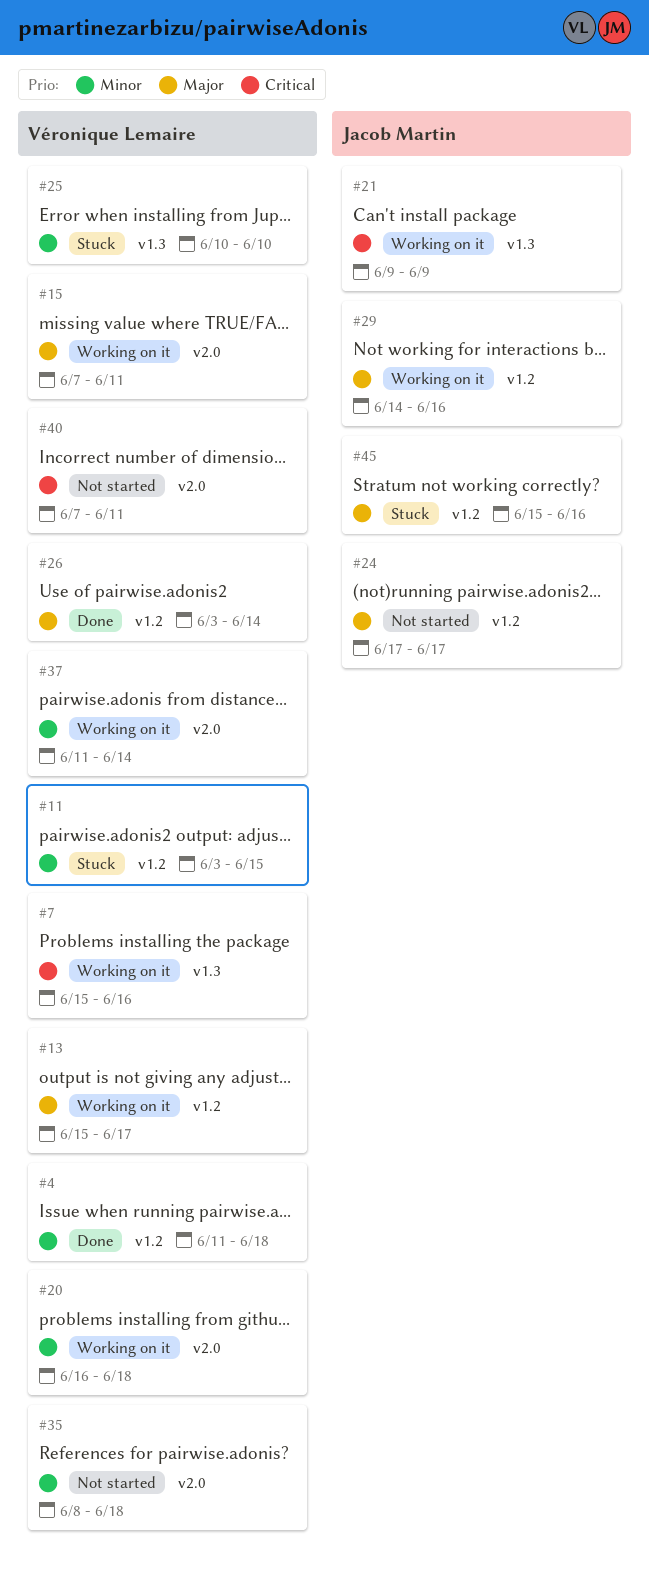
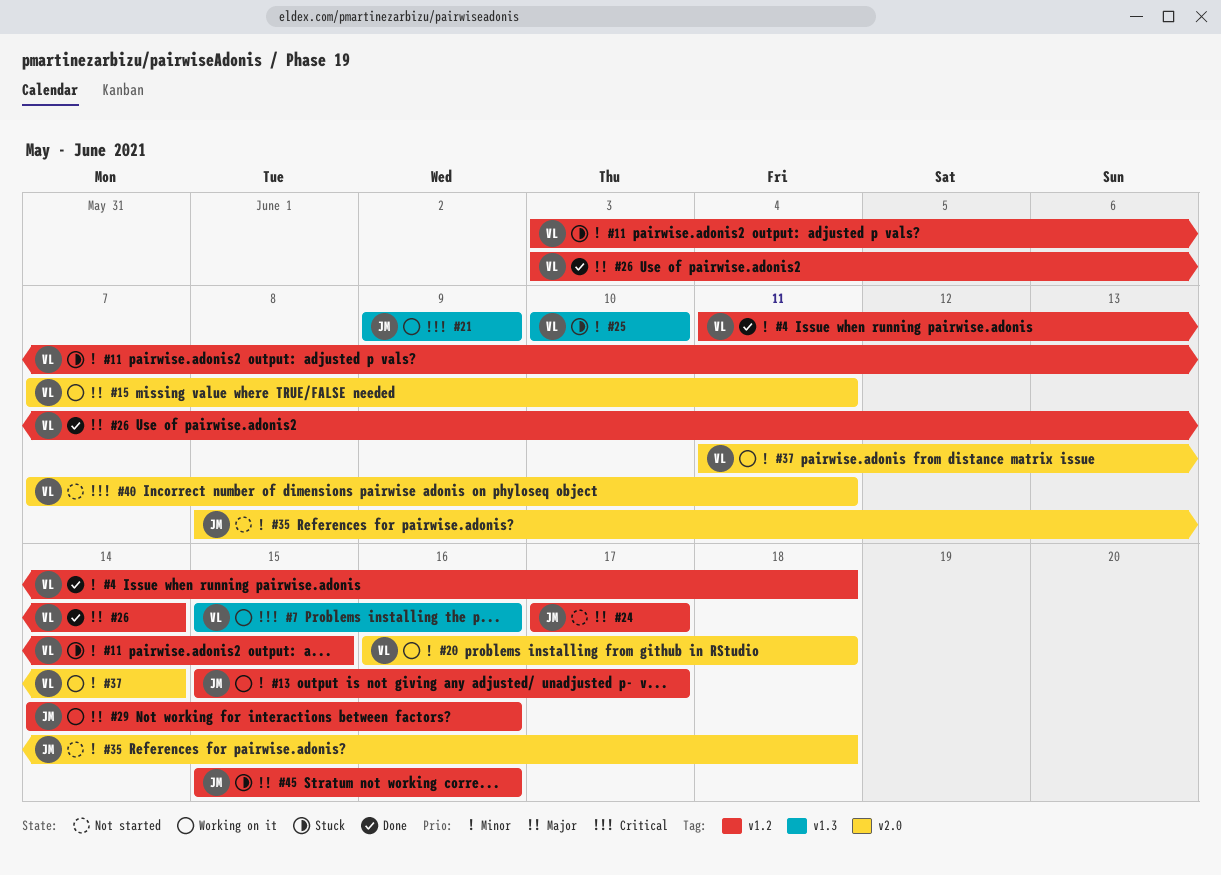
#13, owner: Véronique Lemaire -> Jacob Martin
#13, priority: Major -> Minor
#35, owner: Véronique Lemaire -> Jacob Martin

